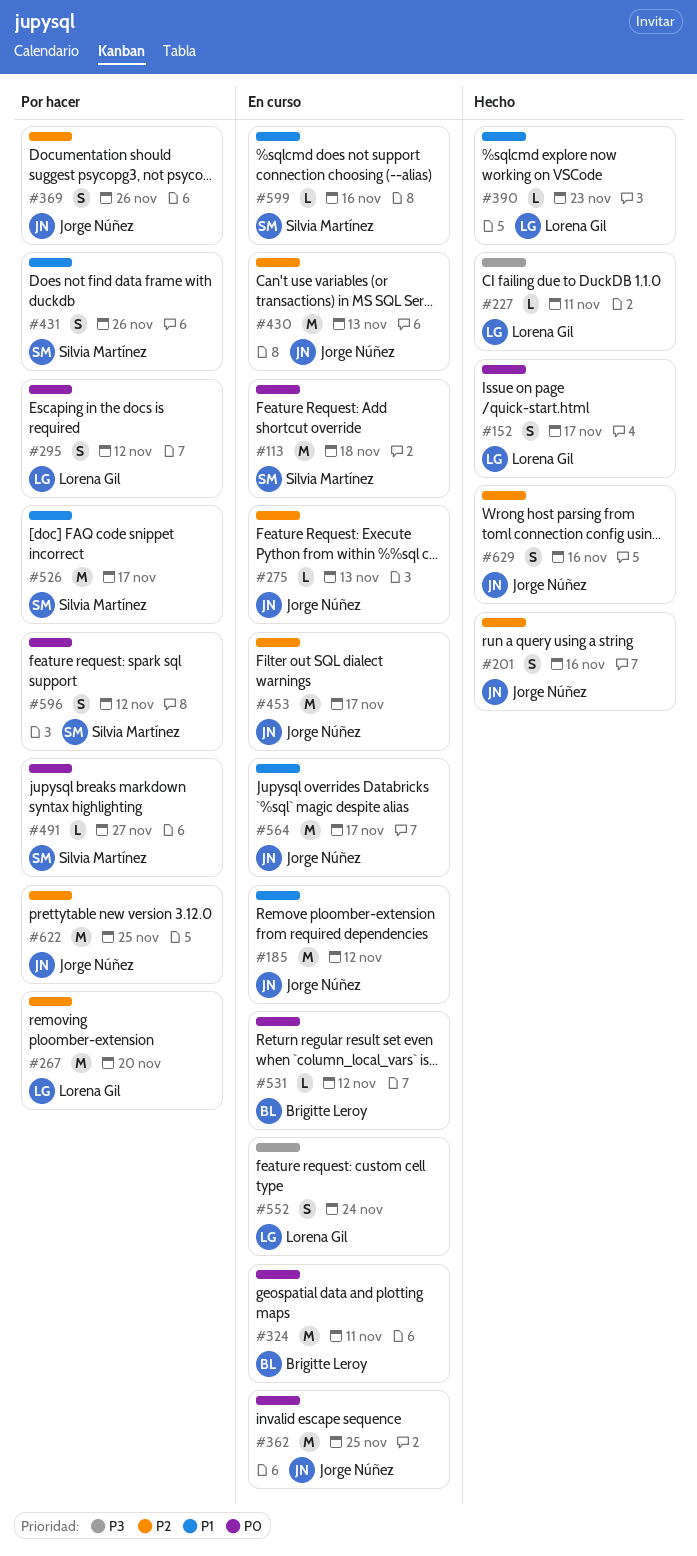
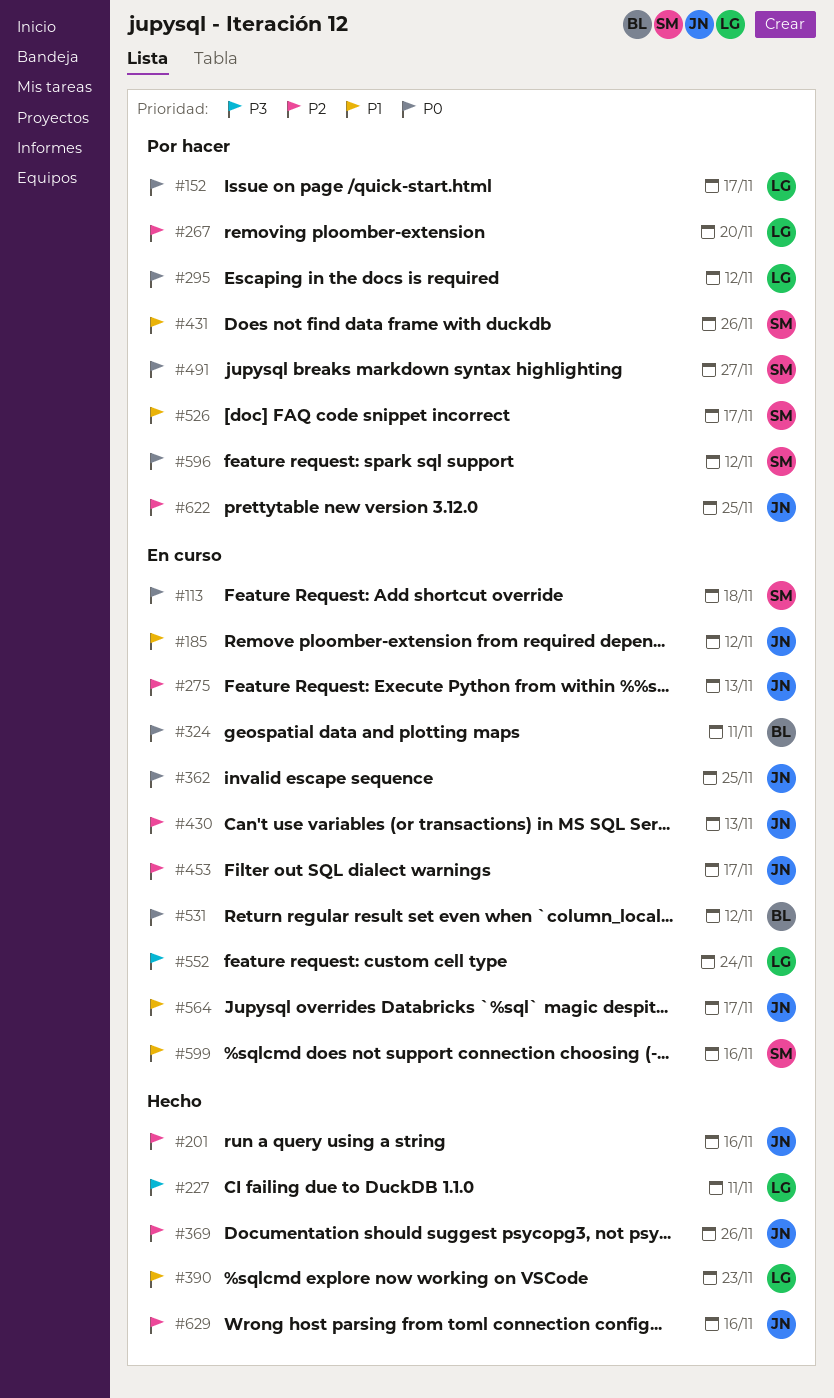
#152, status: Hecho -> Por hacer
#369, status: Por hacer -> Hecho

